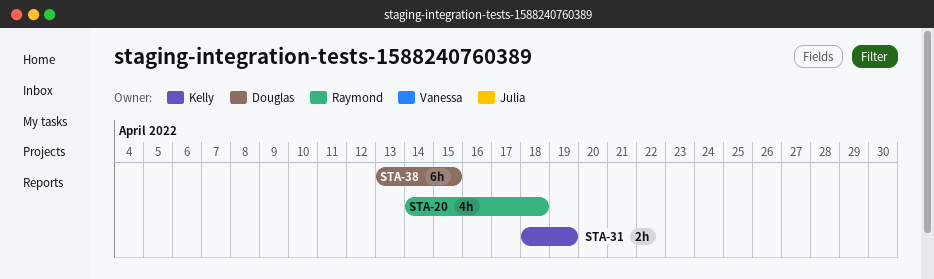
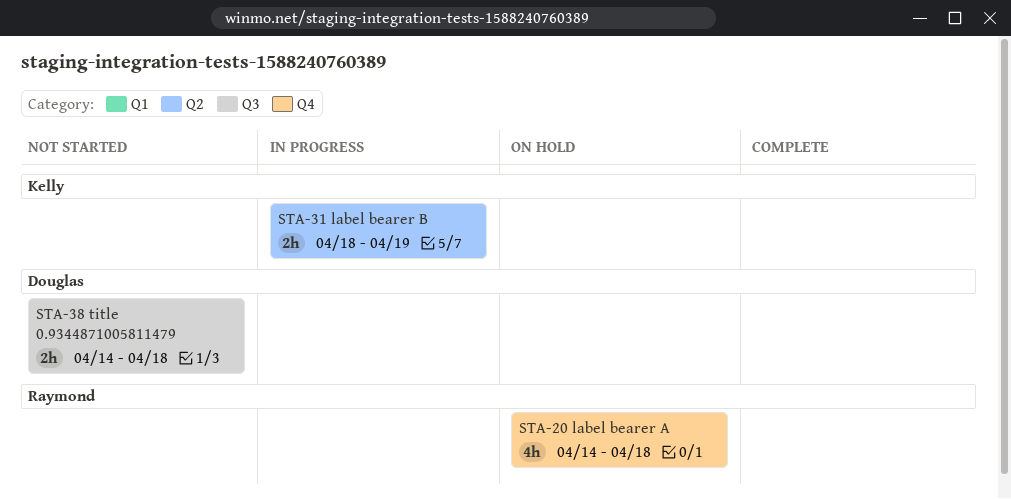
STA-38, estimate: 6h -> 2h
STA-38, start: Apr 13 -> Apr 14
STA-38, due: Apr 15 -> Apr 18

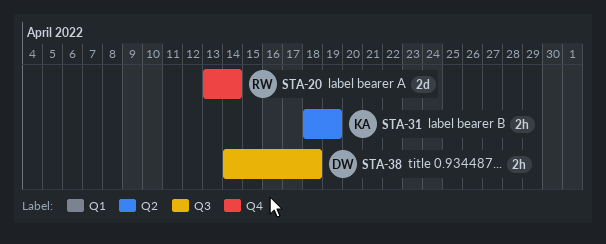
STA-20, estimate: 4h -> 2d
STA-20, start: Apr 14 -> Apr 13
STA-20, due: Apr 18 -> Apr 14

